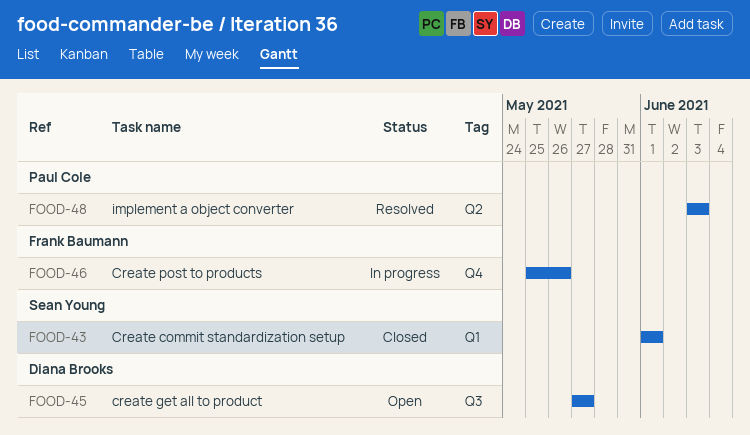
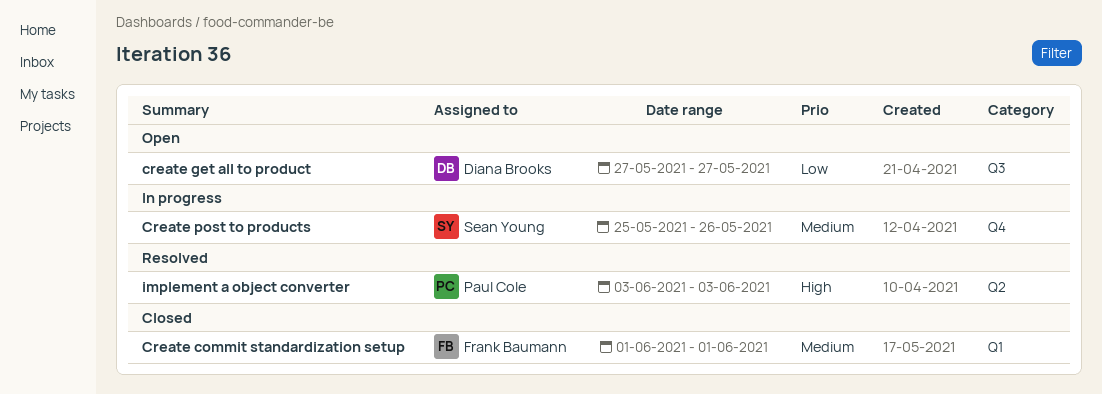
Create commit standardization setup, owner: Sean Young -> Frank Baumann
Create post to products, owner: Frank Baumann -> Sean Young

